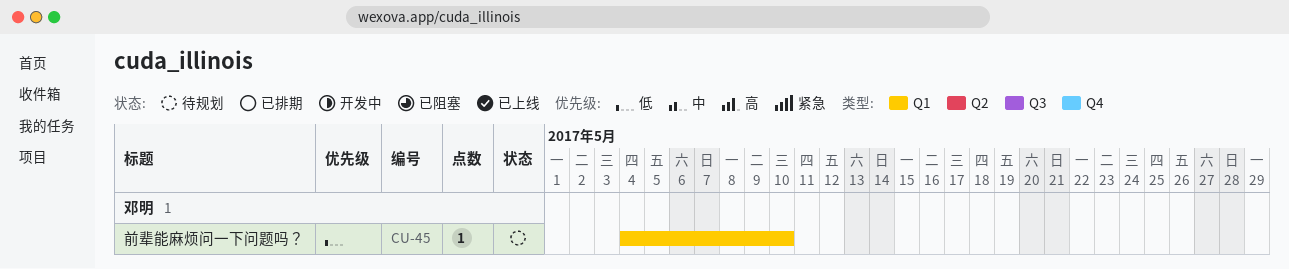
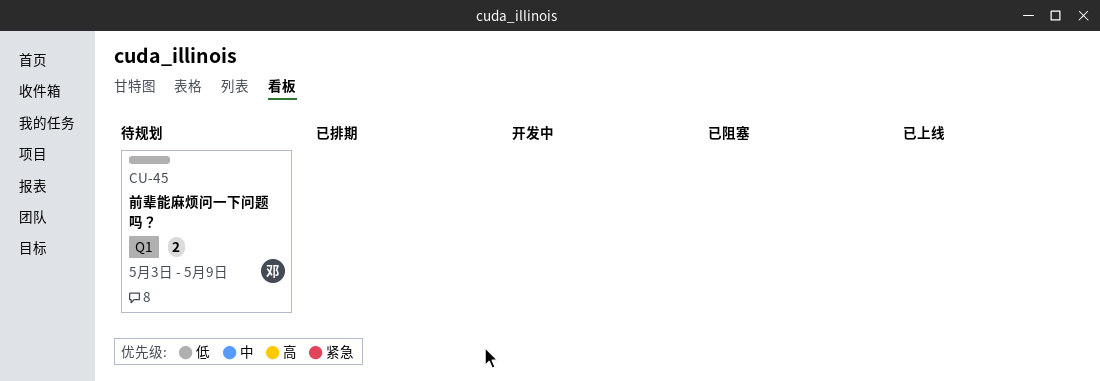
CU-45, estimate: 1 -> 2
CU-45, start: May 4 -> May 3
CU-45, due: May 10 -> May 9

